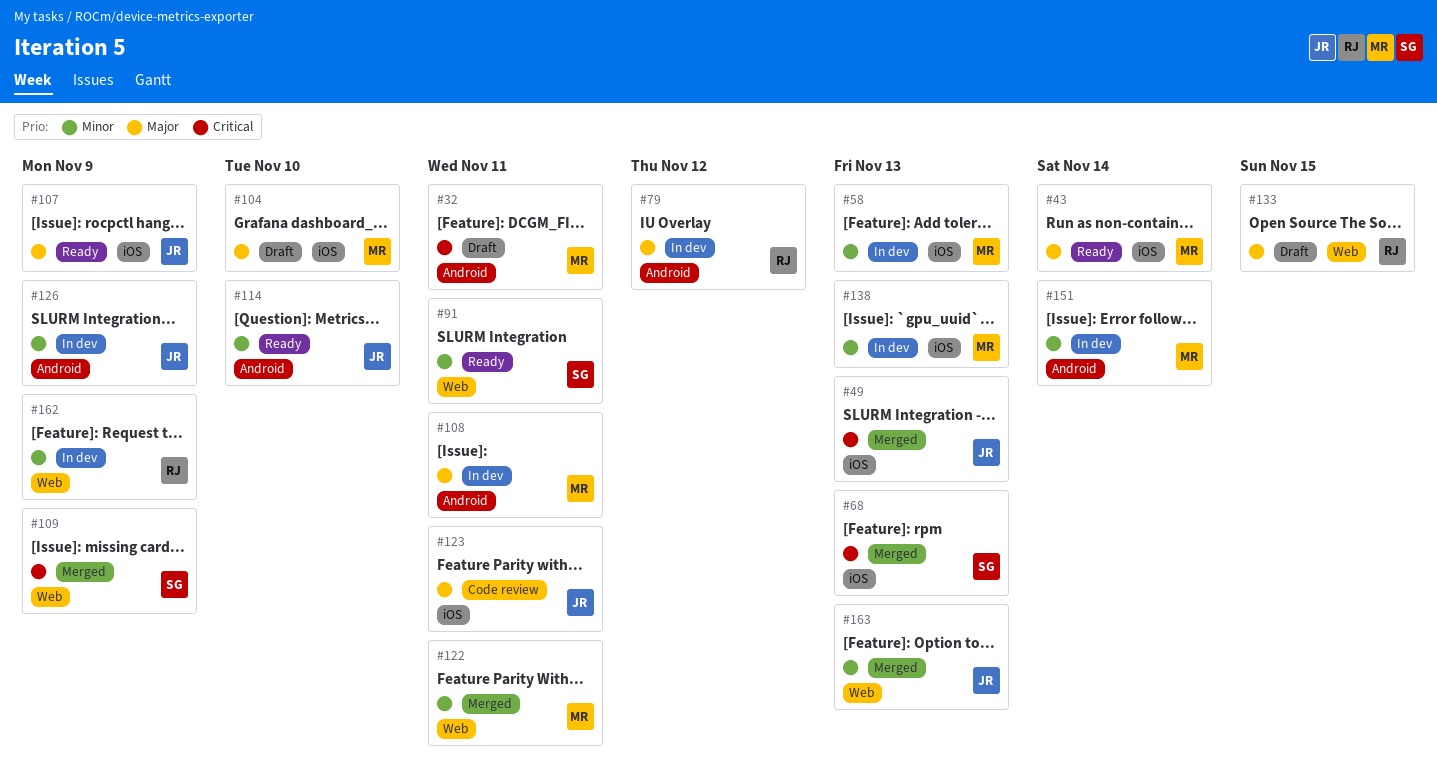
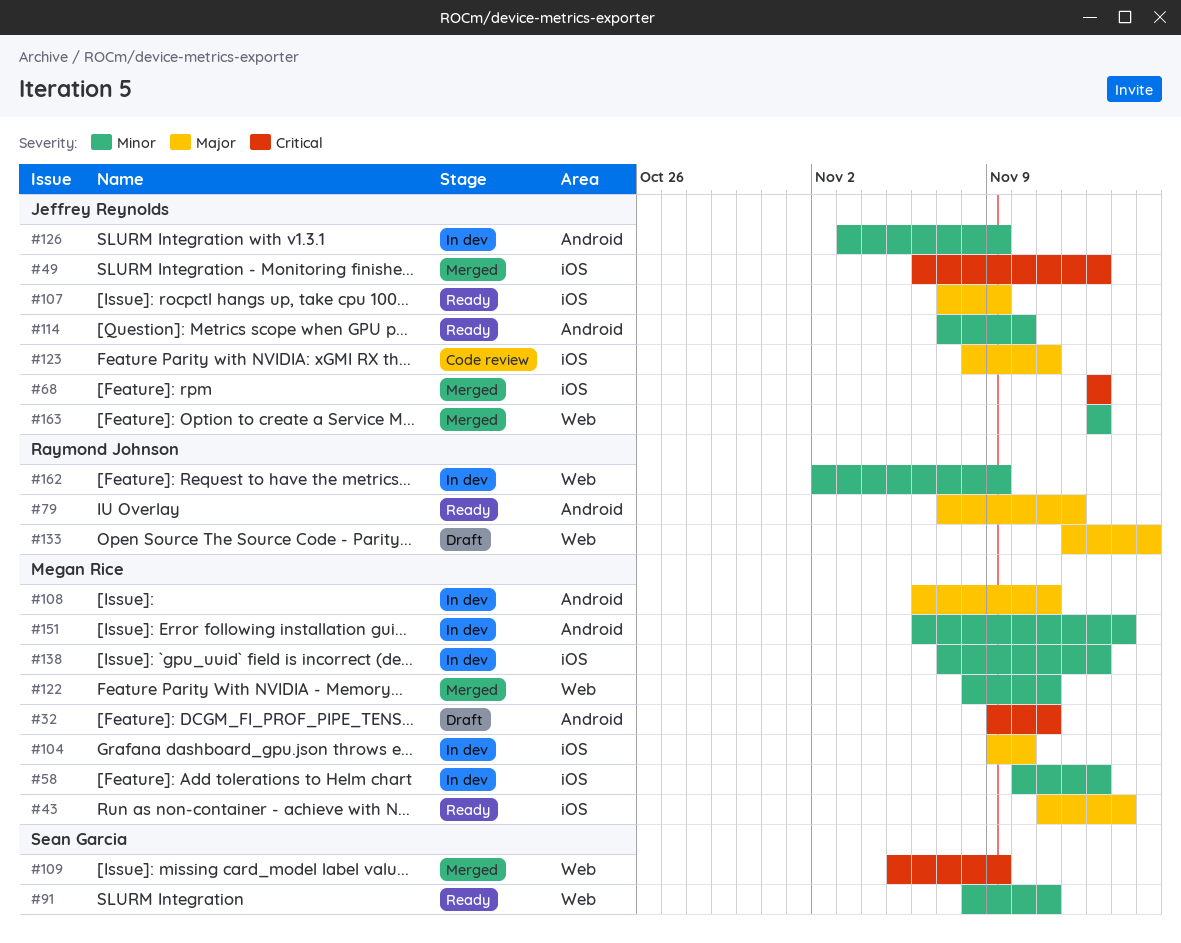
#68, owner: Sean Garcia -> Jeffrey Reynolds
#79, status: In dev -> Ready
#104, status: Draft -> In dev

